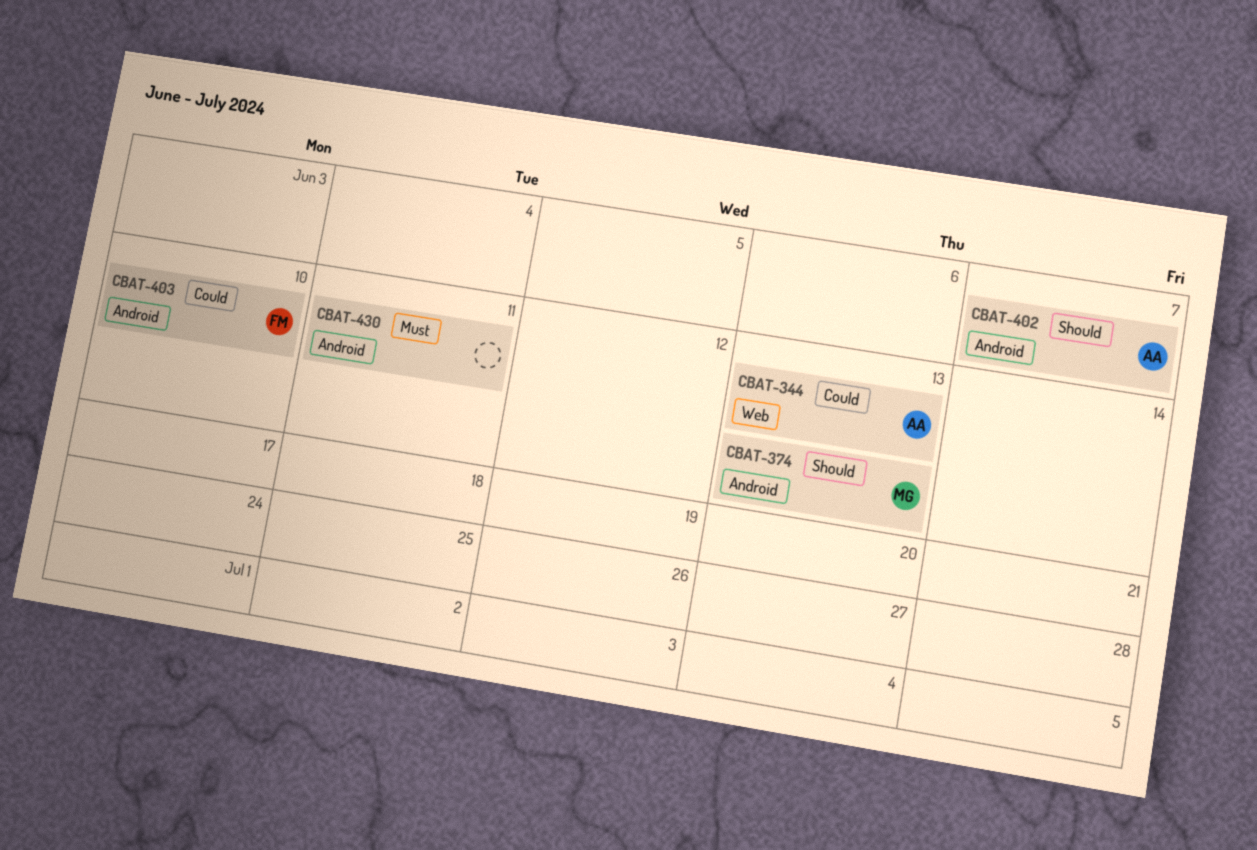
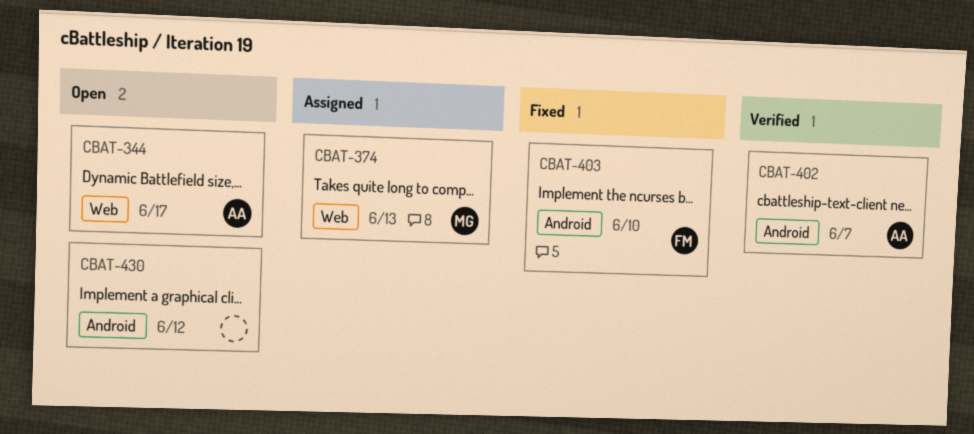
CBAT-344, due: Jun 13 -> Jun 17
CBAT-374, label: Android -> Web
CBAT-430, due: Jun 11 -> Jun 12

